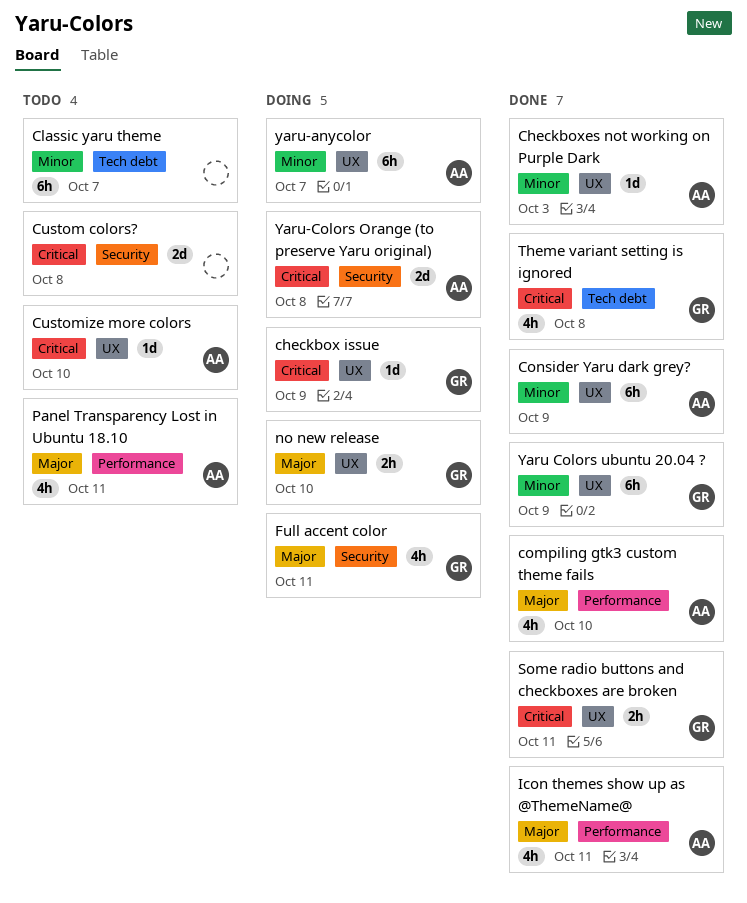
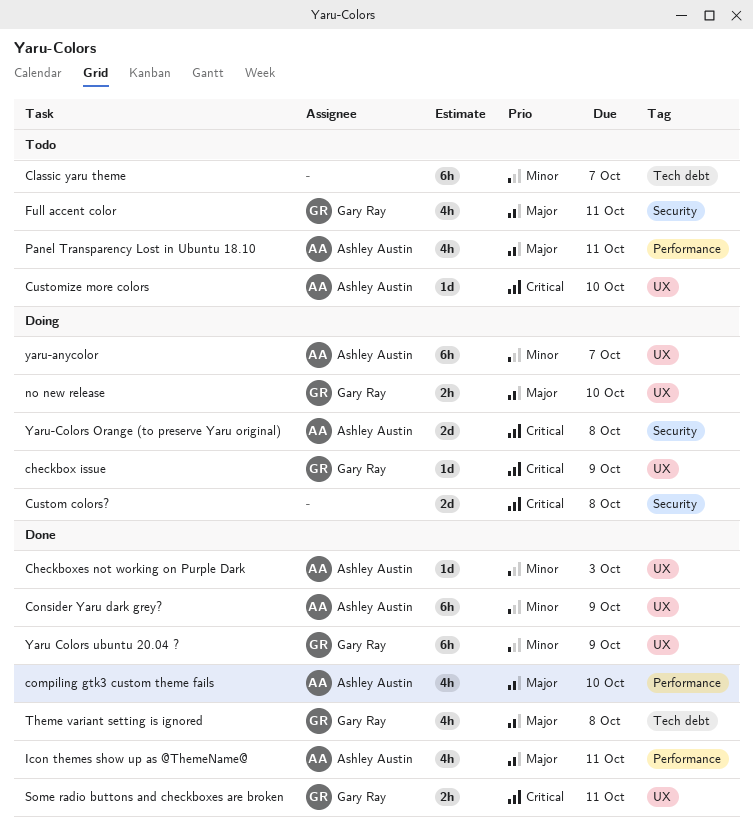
Custom colors?, status: Todo -> Doing
Full accent color, status: Doing -> Todo
Theme variant setting is ignored, priority: Critical -> Major

